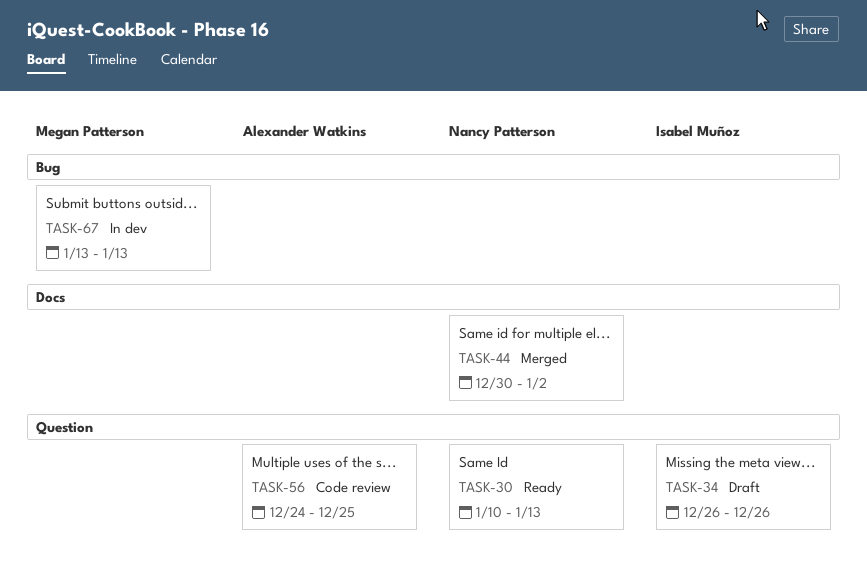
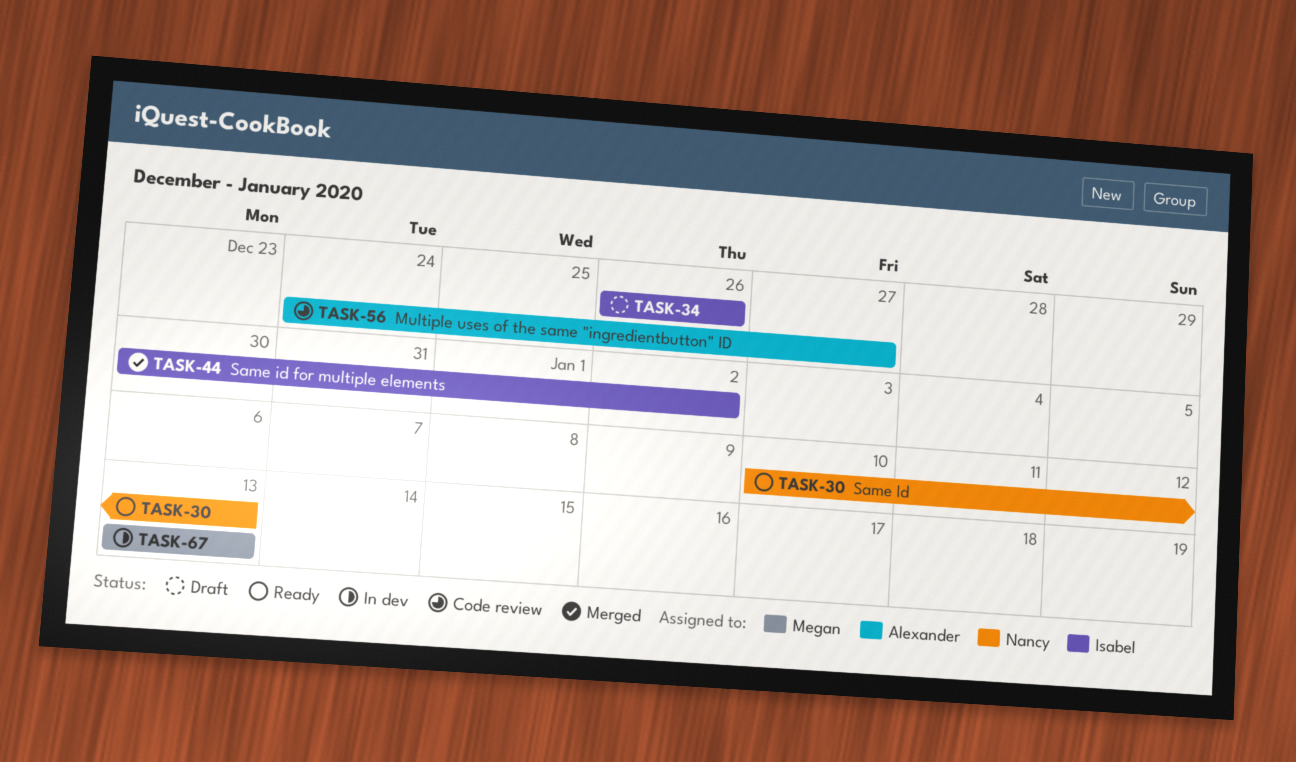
TASK-44, owner: Nancy Patterson -> Isabel Muñoz
TASK-56, due: Dec 25 -> Dec 27

